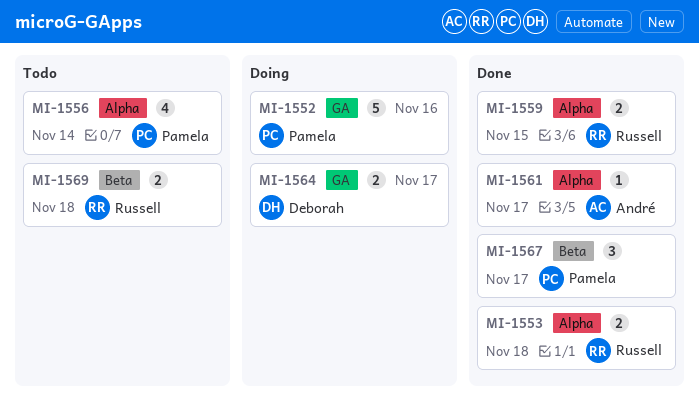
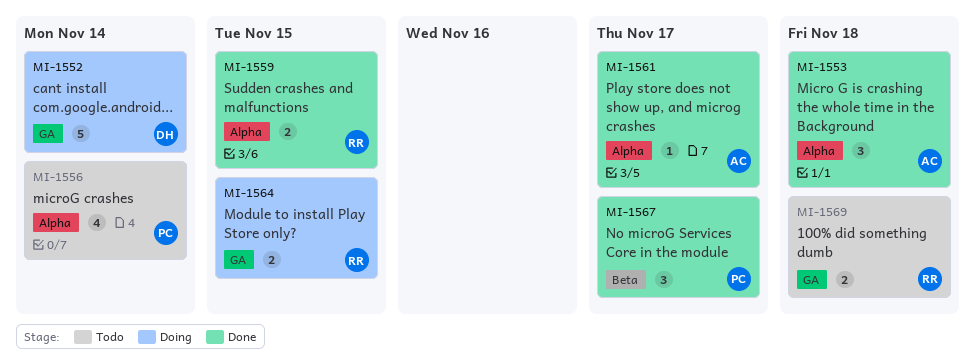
MI-1552, owner: Pamela -> Deborah
MI-1552, due: Nov 16 -> Nov 14
MI-1553, owner: Russell -> André
MI-1553, estimate: 2 -> 3
MI-1564, owner: Deborah -> Russell
MI-1564, due: Nov 17 -> Nov 15
MI-1569, label: Beta -> GA

